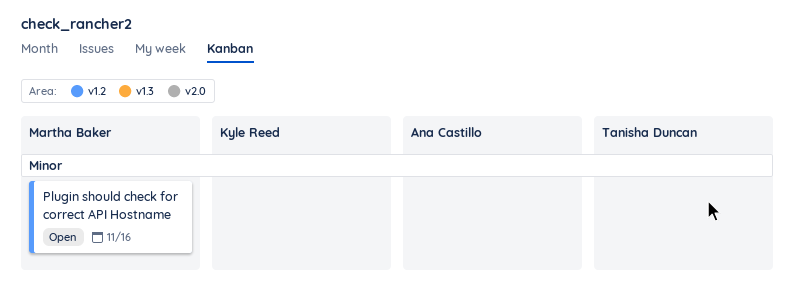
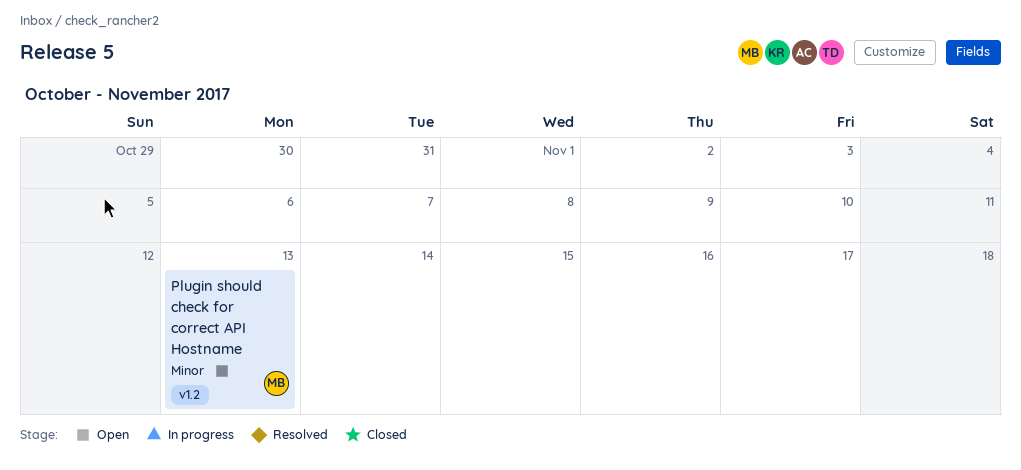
Plugin should check for correct API Hostname, due: Nov 16 -> Nov 13

